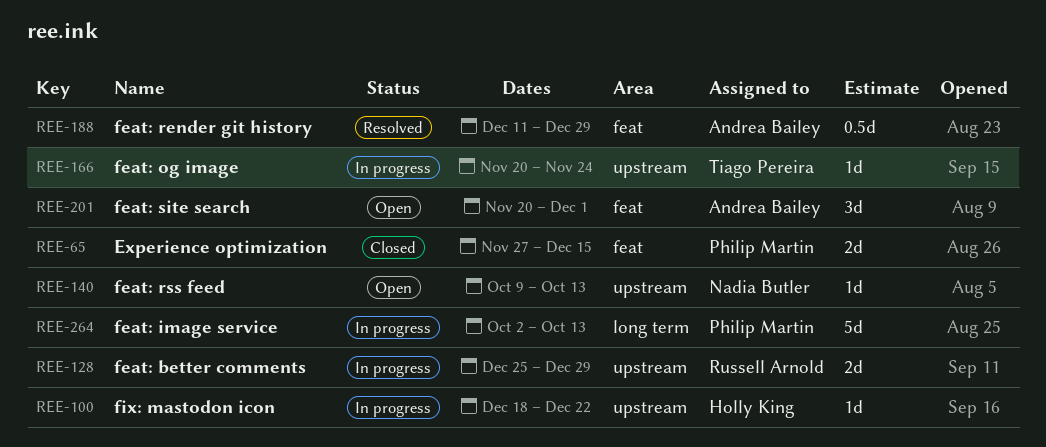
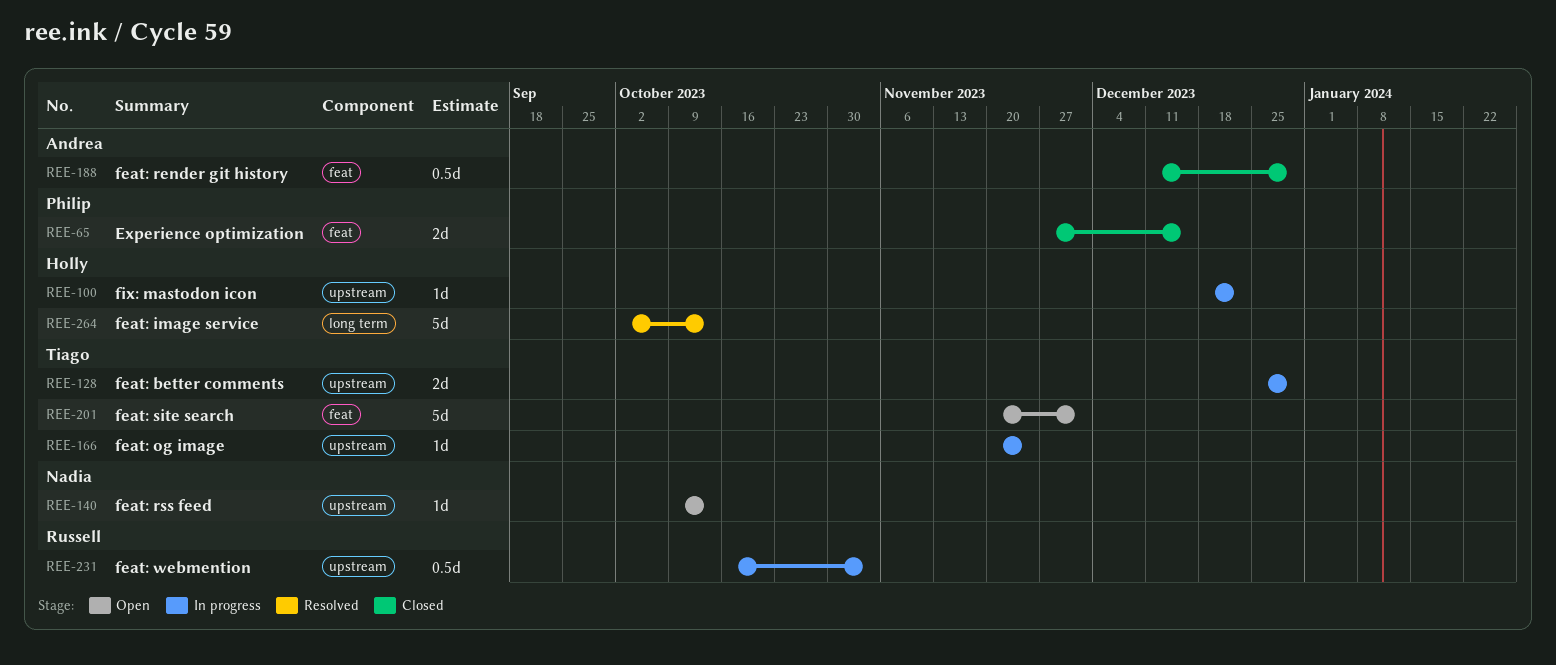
REE-128, owner: Russell Arnold -> Tiago Pereira
REE-188, status: Resolved -> Closed
REE-201, owner: Andrea Bailey -> Tiago Pereira
REE-201, estimate: 3d -> 5d
REE-231: none -> present
REE-264, status: In progress -> Resolved
REE-264, owner: Philip Martin -> Holly King

